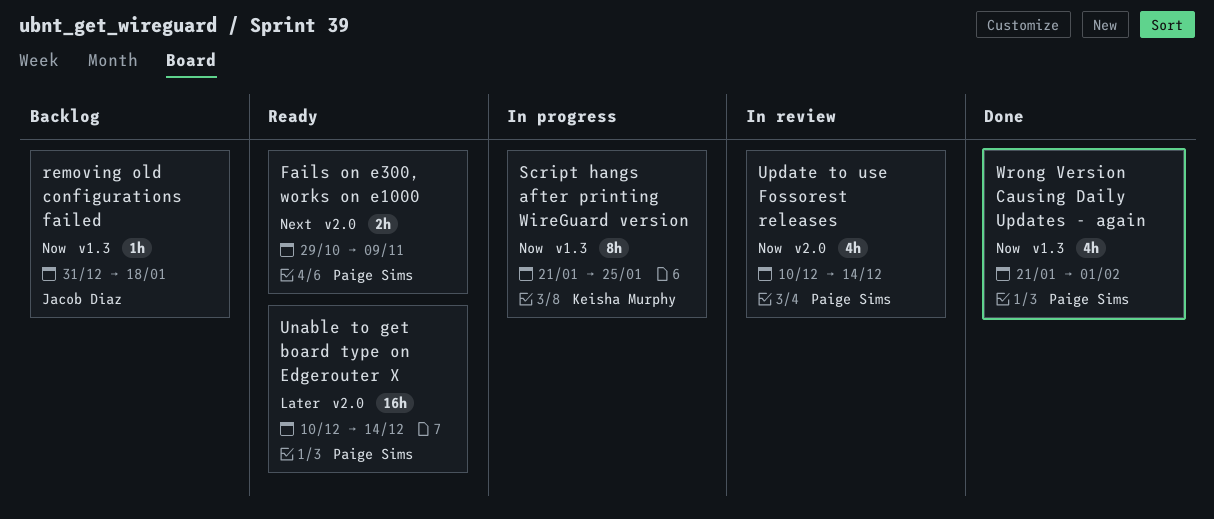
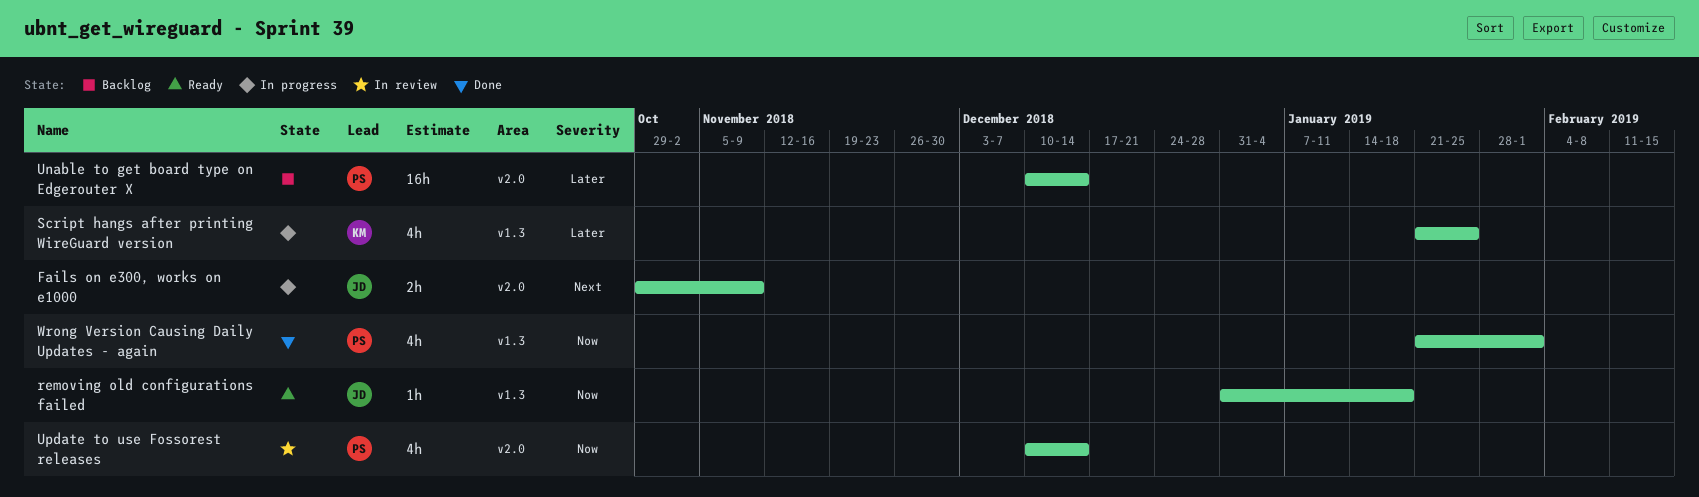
Fails on e300, works on e1000, status: Ready -> In progress
Fails on e300, works on e1000, owner: Paige Sims -> Jacob Diaz
removing old configurations failed, status: Backlog -> Ready
Script hangs after printing WireGuard version, priority: Now -> Later
Script hangs after printing WireGuard version, estimate: 8h -> 4h
Unable to get board type on Edgerouter X, status: Ready -> Backlog

